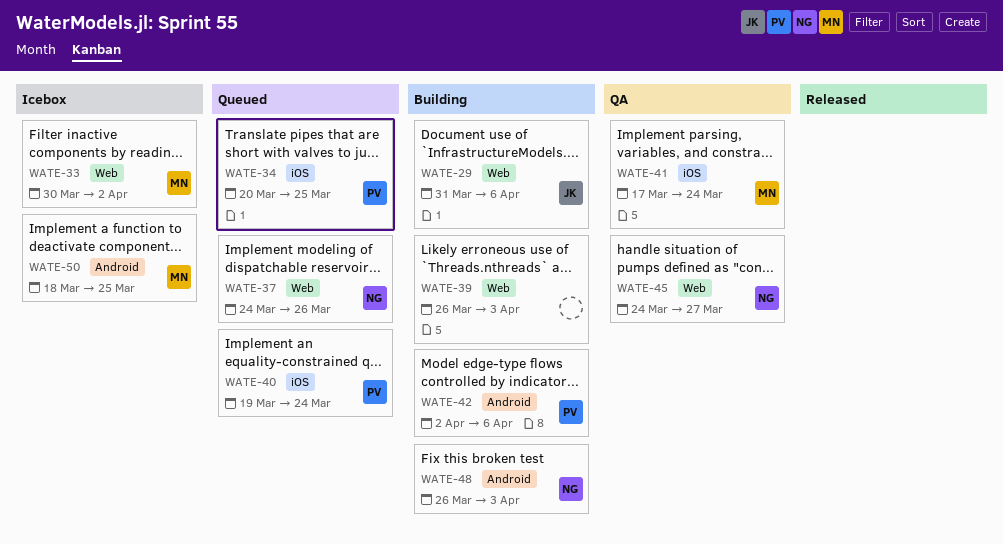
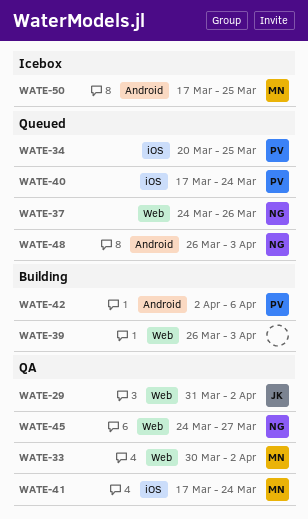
WATE-29, status: Building -> QA
WATE-29, due: Apr 6 -> Apr 2
WATE-33, status: Icebox -> QA
WATE-40, start: Mar 19 -> Mar 17
WATE-48, status: Building -> Queued
WATE-50, start: Mar 18 -> Mar 17

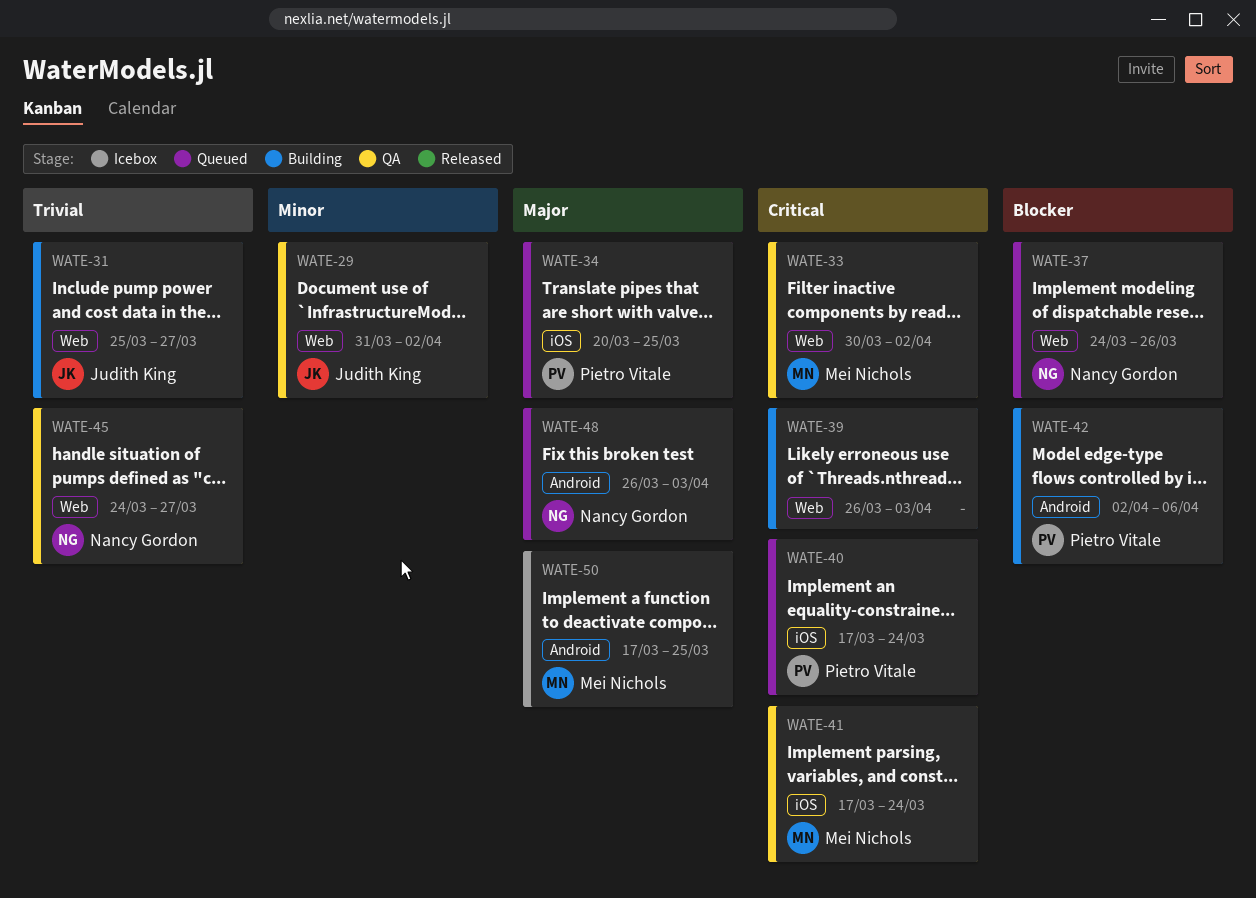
WATE-31: none -> present

